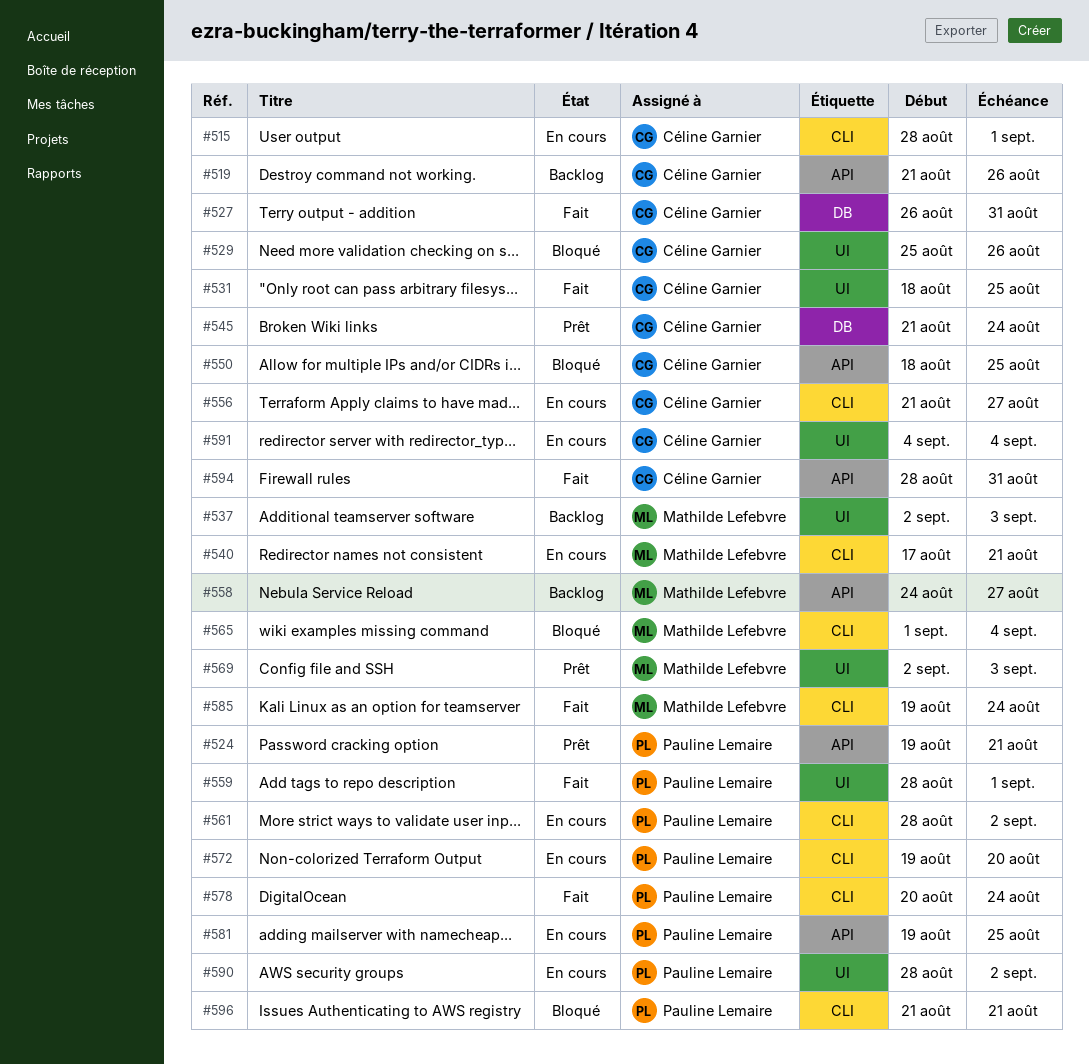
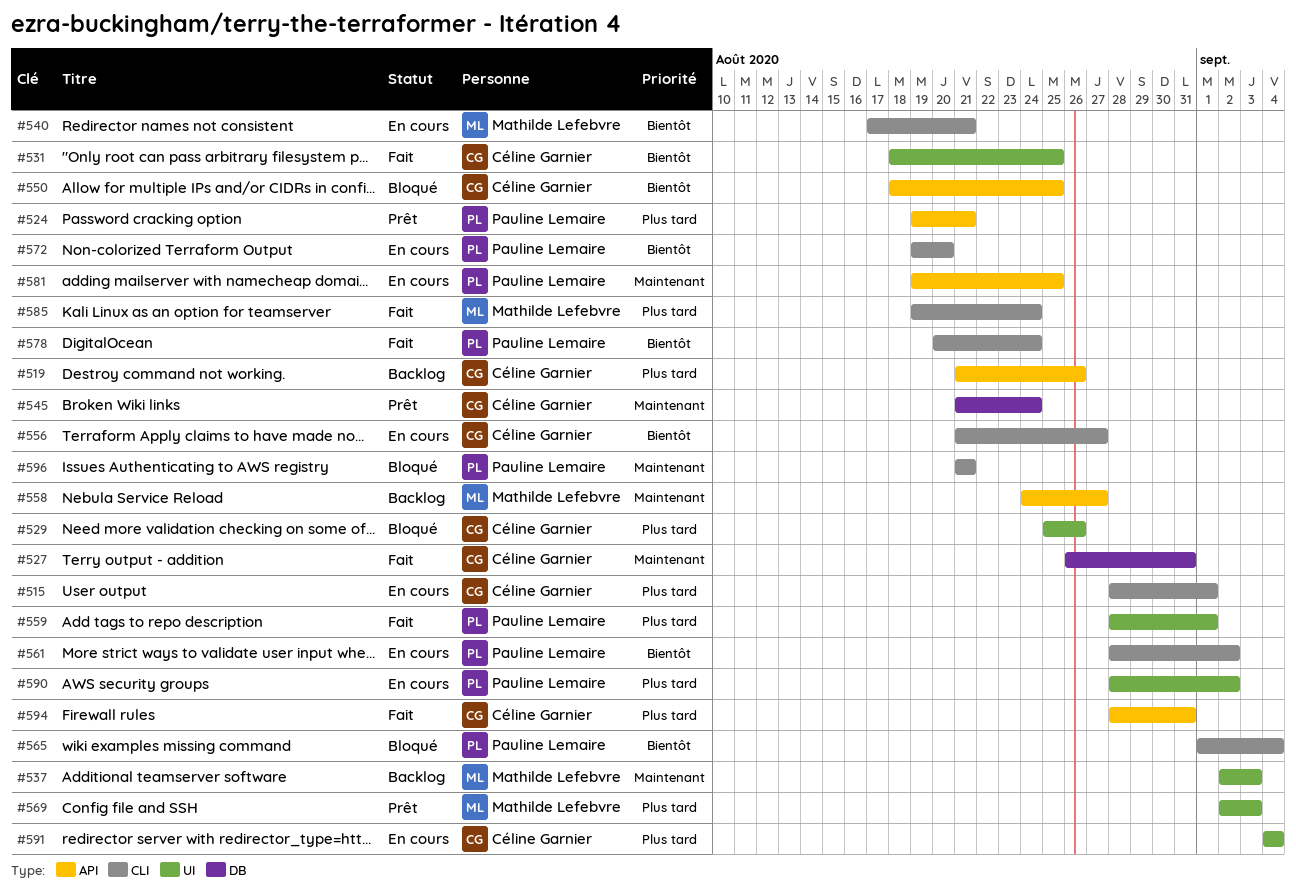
#565, owner: Mathilde Lefebvre -> Pauline Lemaire

